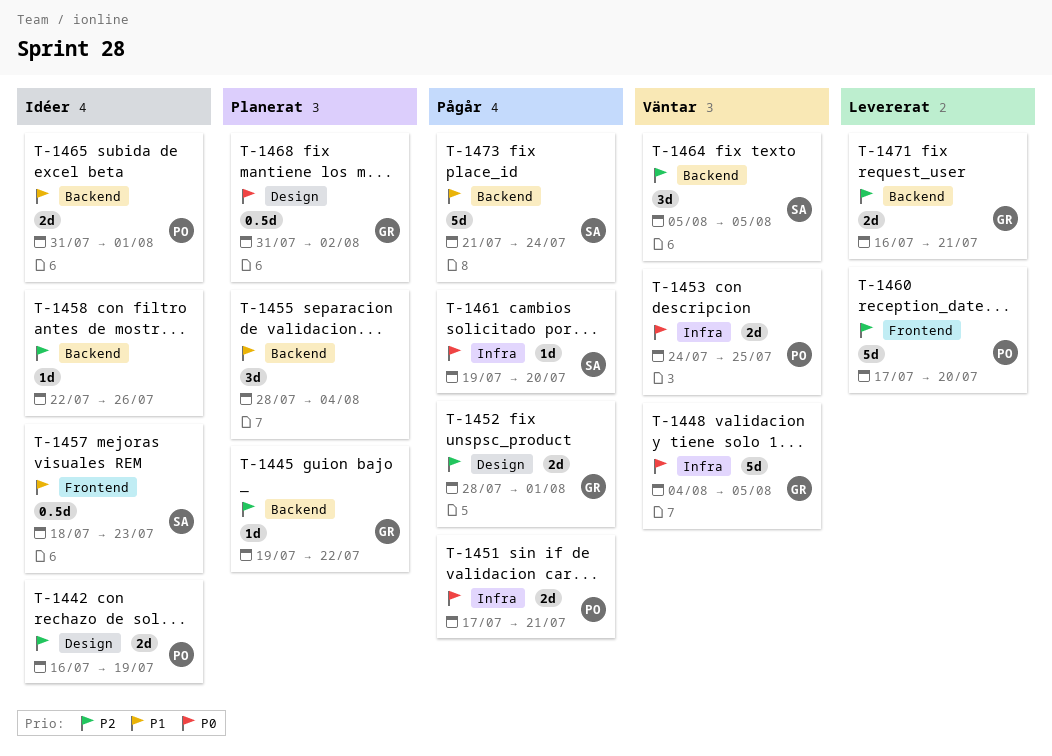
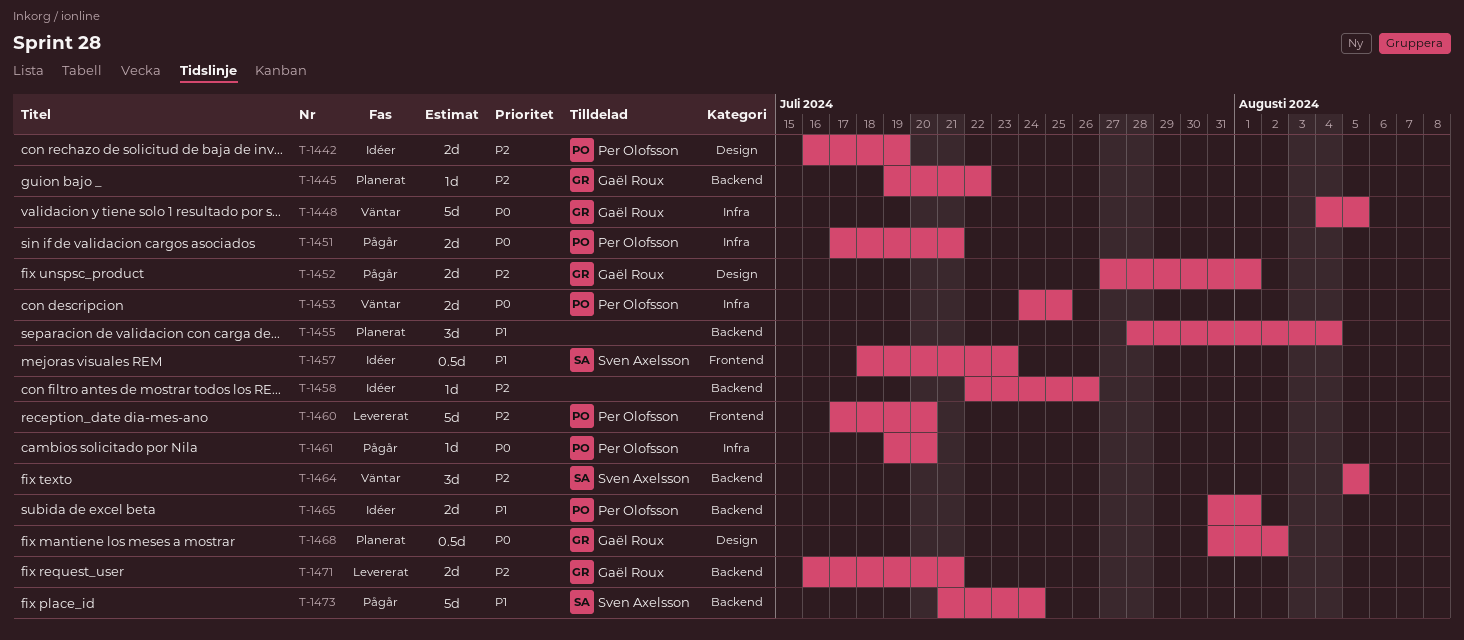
T-1452, start: Jul 28 -> Jul 27
T-1461, owner: Sven Axelsson -> Per Olofsson

